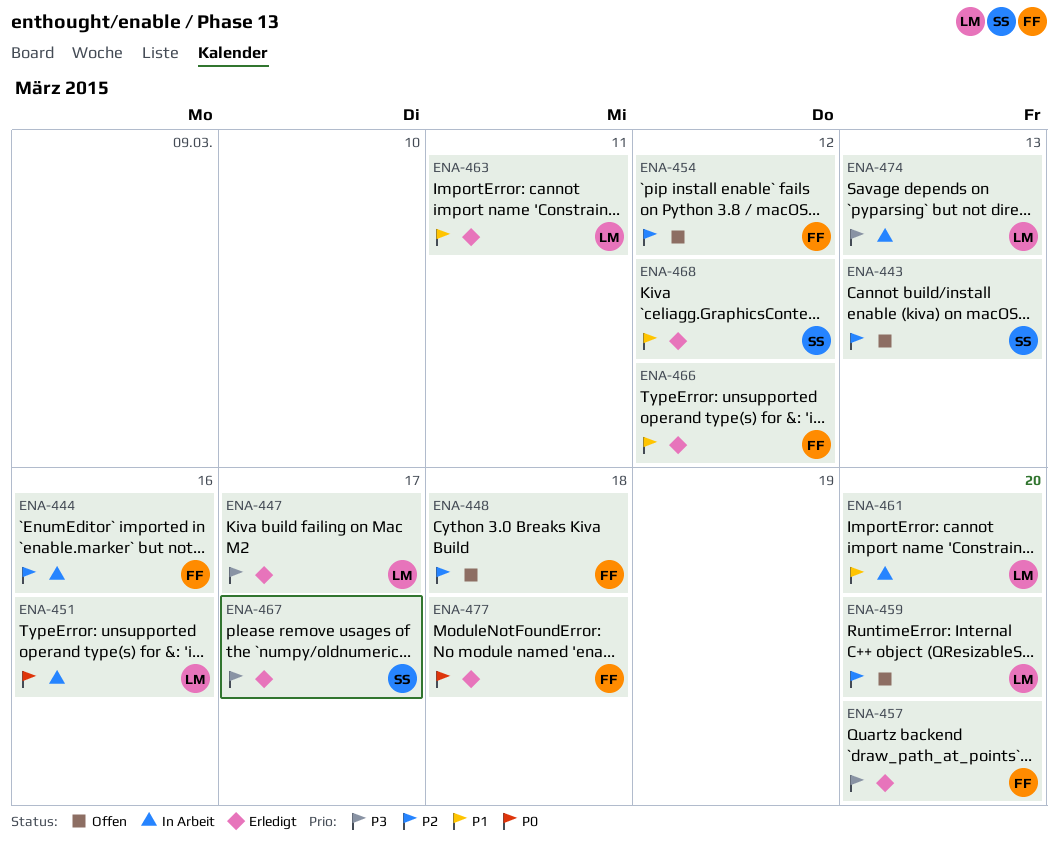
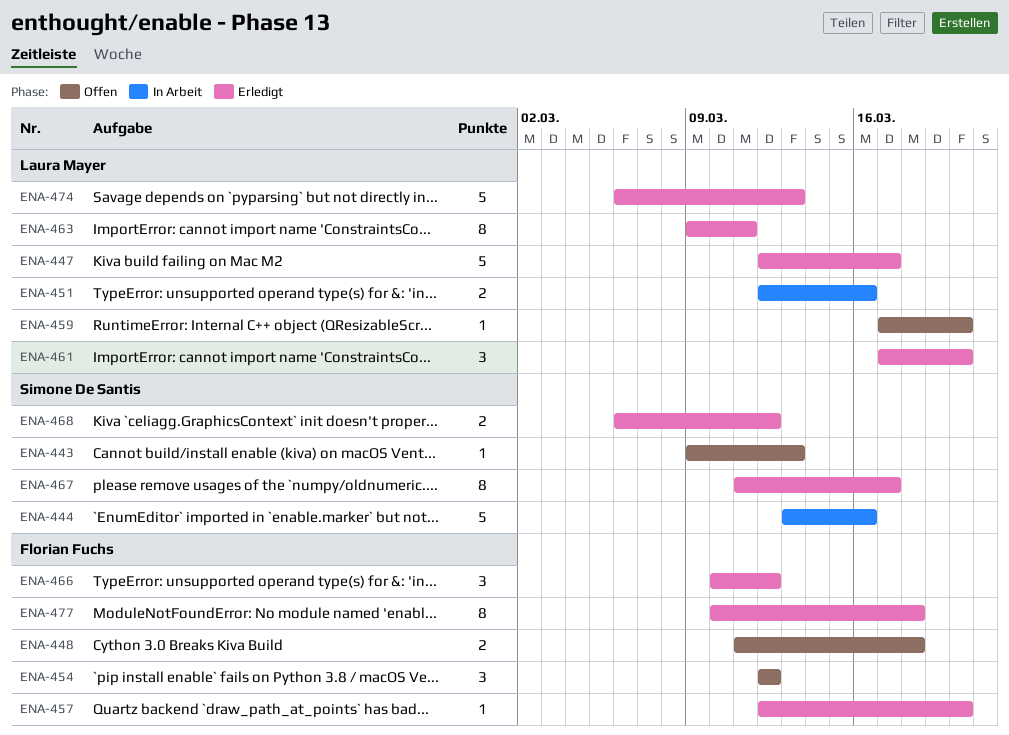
ENA-444, owner: Florian Fuchs -> Simone De Santis
ENA-461, status: In Arbeit -> Erledigt
ENA-474, status: In Arbeit -> Erledigt

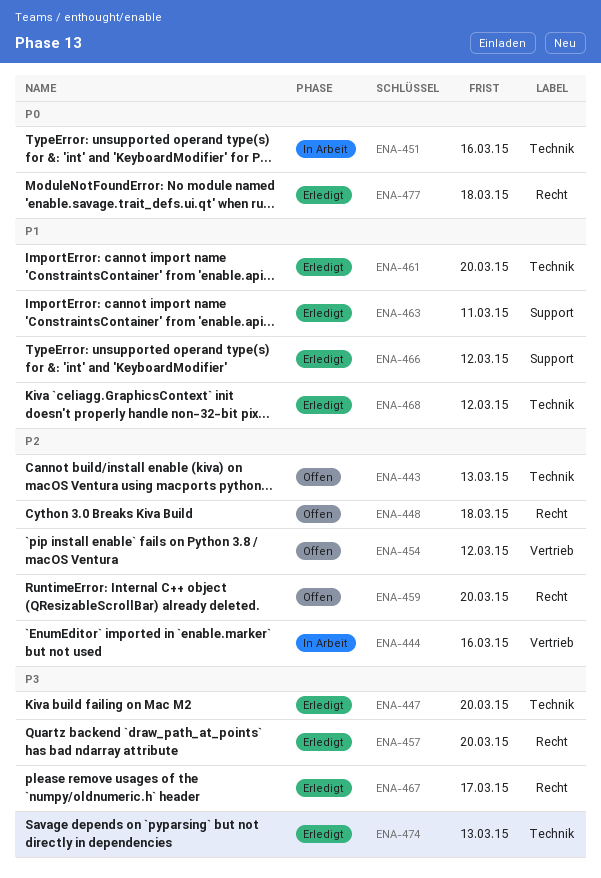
ENA-447, due: Mar 17 -> Mar 20

